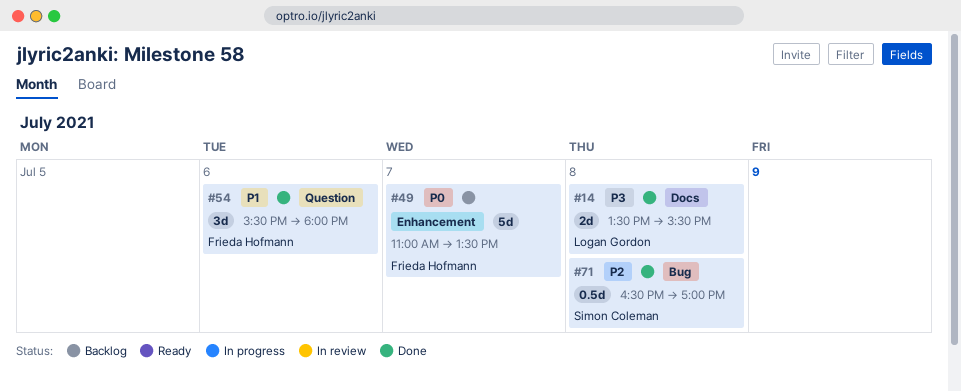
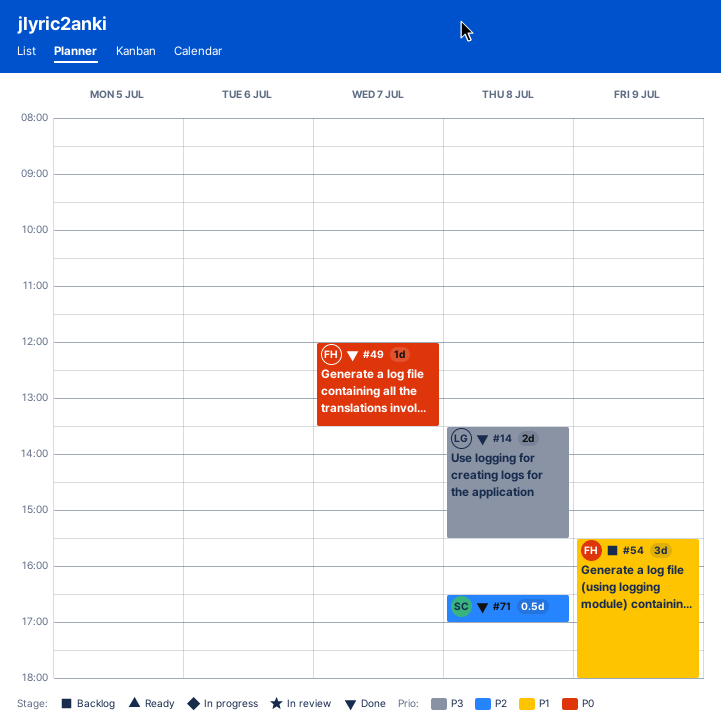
#49, status: Backlog -> Done
#49, estimate: 5d -> 1d
#49, begins: 11:00 -> 12:00
#54, status: Done -> Backlog
#54, day: Jul 6 -> Jul 9

